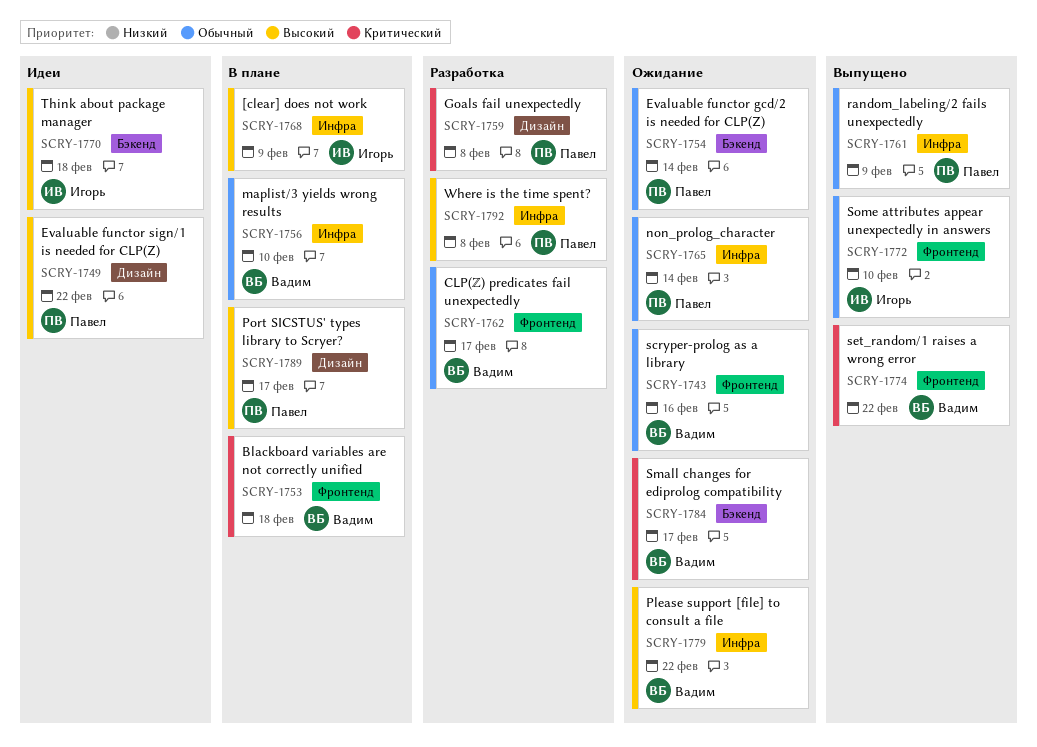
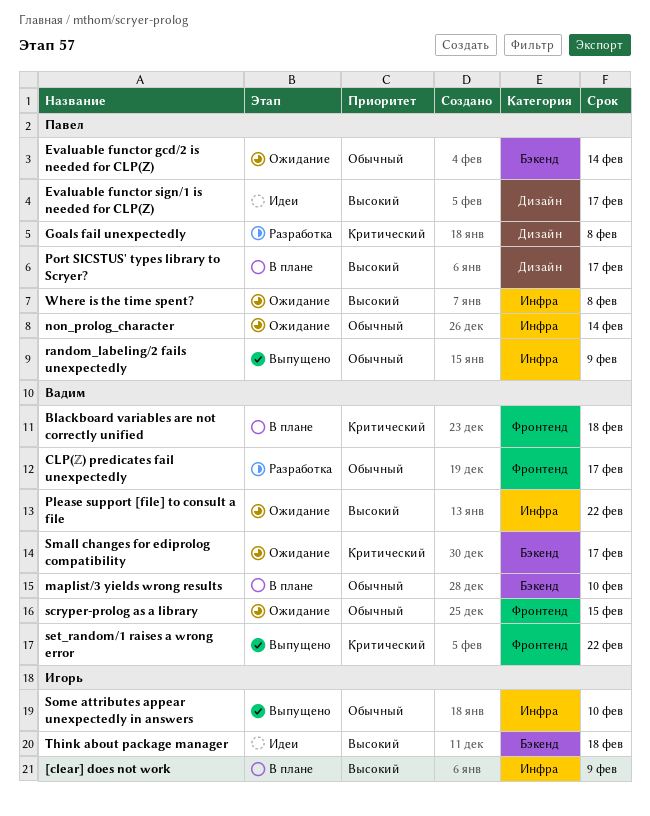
Evaluable functor sign/1 is needed for CLP(Z), due: Feb 22 -> Feb 17
maplist/3 yields wrong results, label: Инфра -> Бэкенд
scryper-prolog as a library, due: Feb 16 -> Feb 15
Some attributes appear unexpectedly in answers, label: Фронтенд -> Инфра
Where is the time spent?, status: Разработка -> Ожидание

